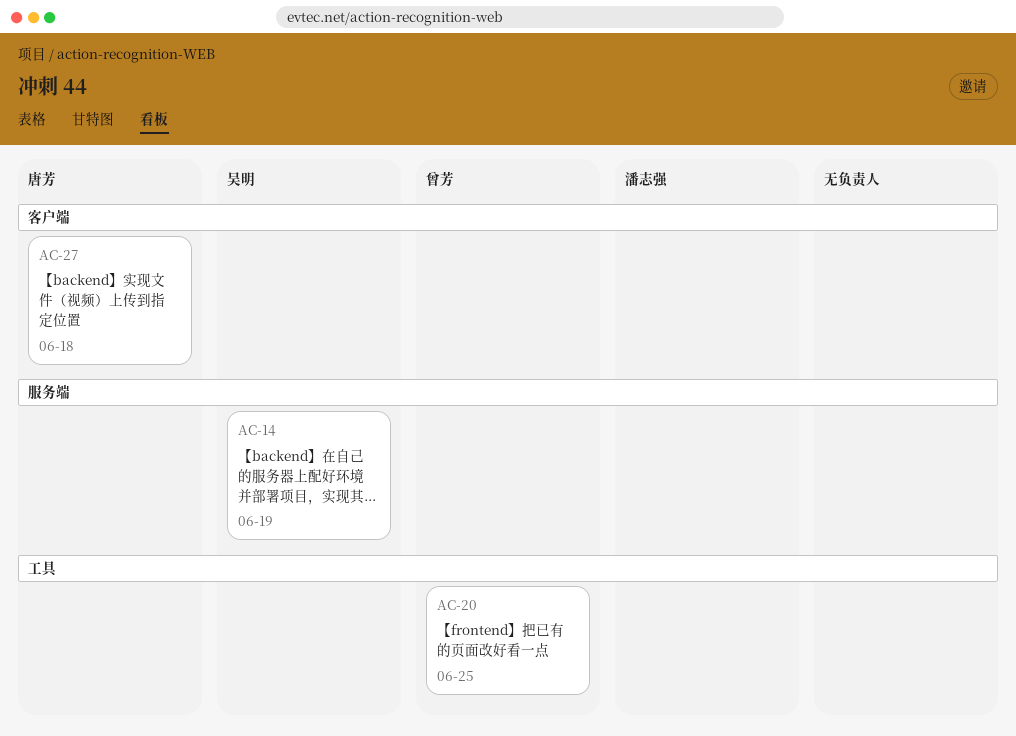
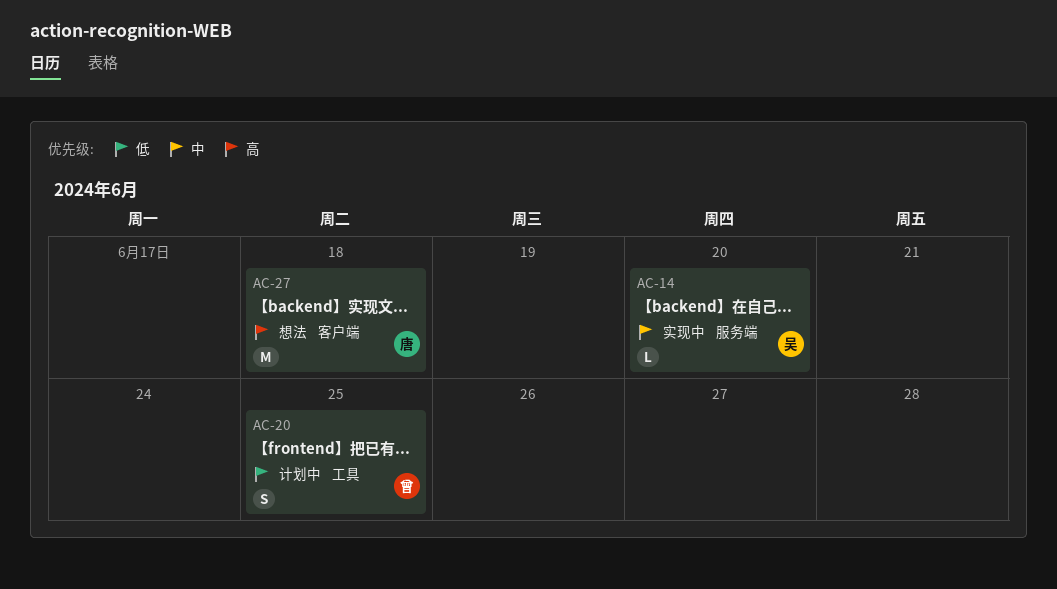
AC-14, due: Jun 19 -> Jun 20

